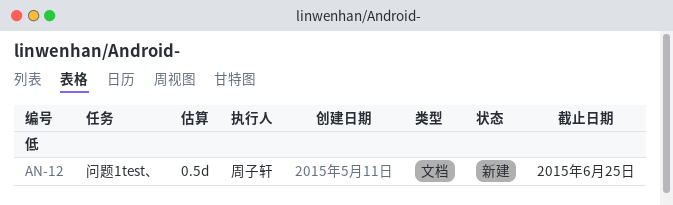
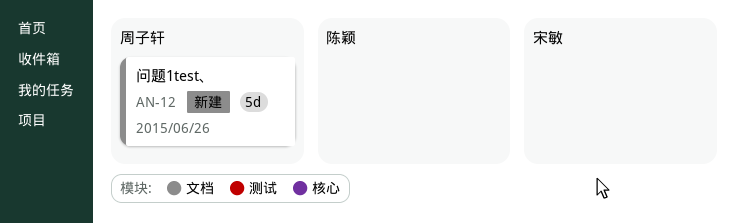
AN-12, estimate: 0.5d -> 5d
AN-12, due: Jun 25 -> Jun 26

